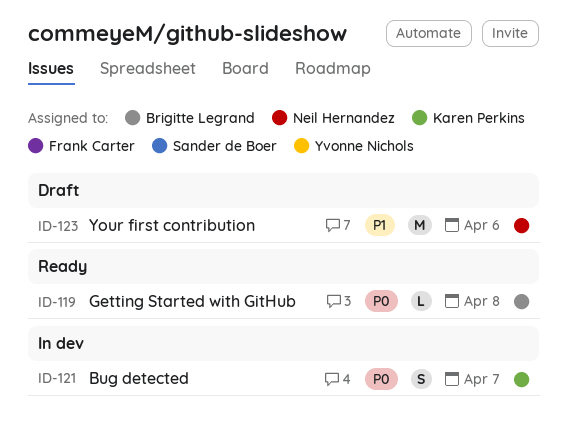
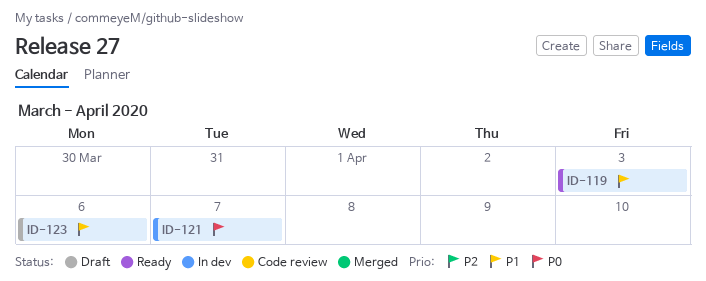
ID-119, priority: P0 -> P1
ID-119, due: Apr 8 -> Apr 3

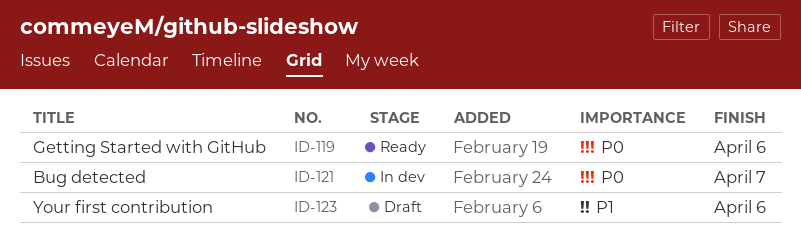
ID-119, priority: P1 -> P0
ID-119, due: Apr 3 -> Apr 6

